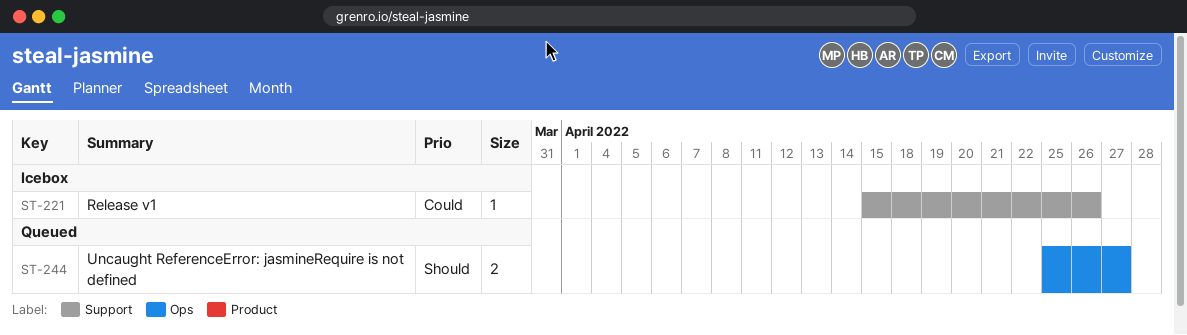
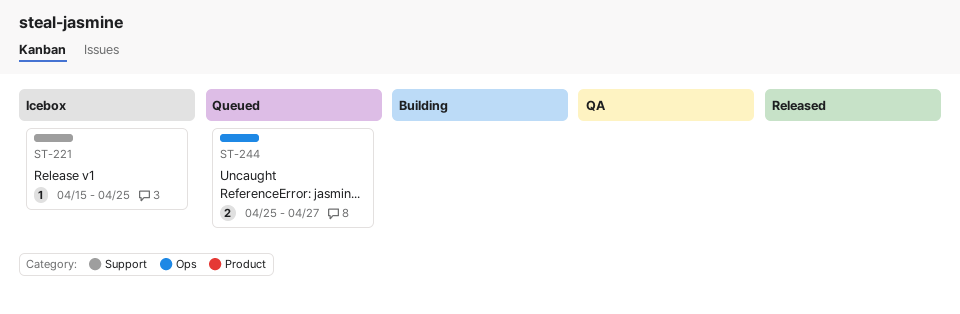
ST-221, due: Apr 26 -> Apr 25

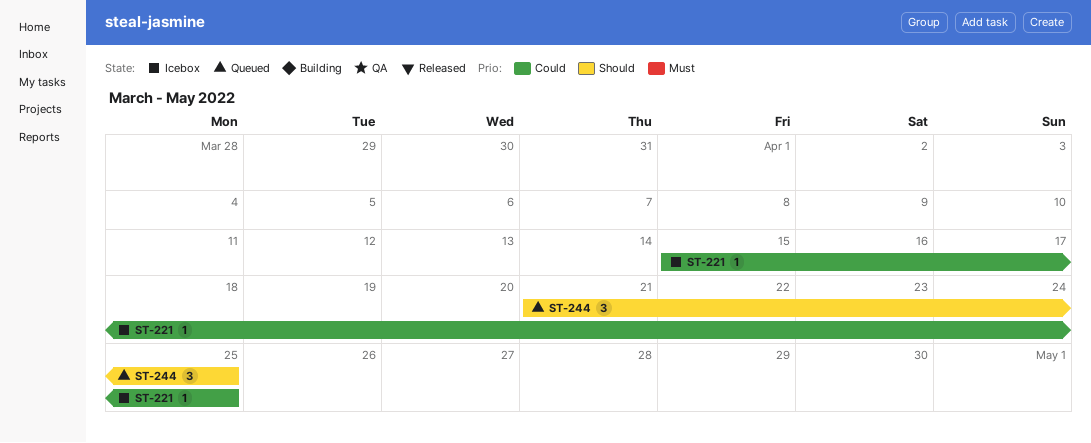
ST-244, estimate: 2 -> 3
ST-244, start: Apr 25 -> Apr 21
ST-244, due: Apr 27 -> Apr 25

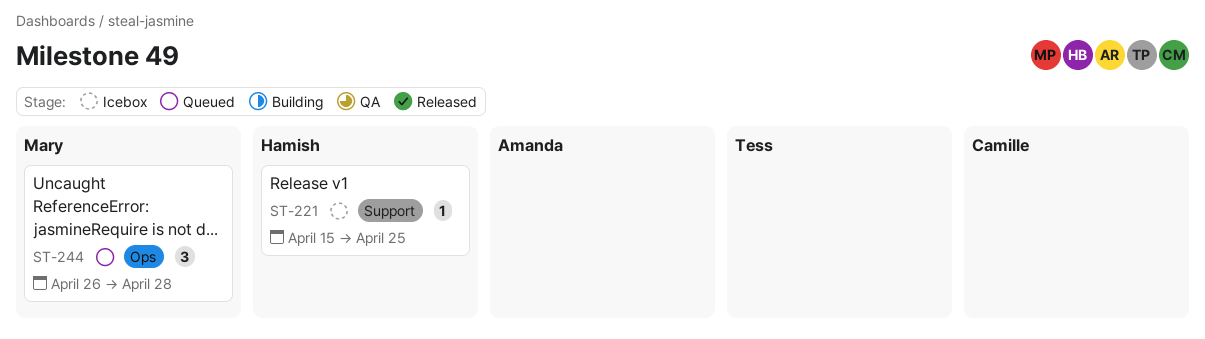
ST-244, start: Apr 21 -> Apr 26
ST-244, due: Apr 25 -> Apr 28

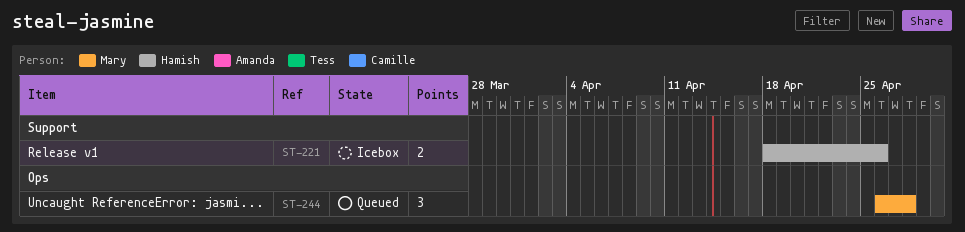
ST-221, estimate: 1 -> 2
ST-221, start: Apr 15 -> Apr 18
ST-221, due: Apr 25 -> Apr 26

